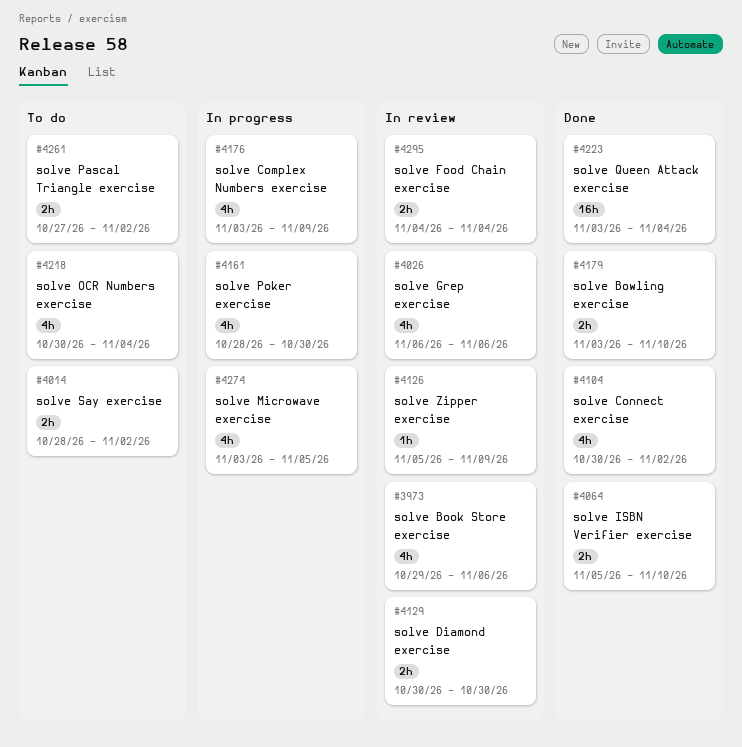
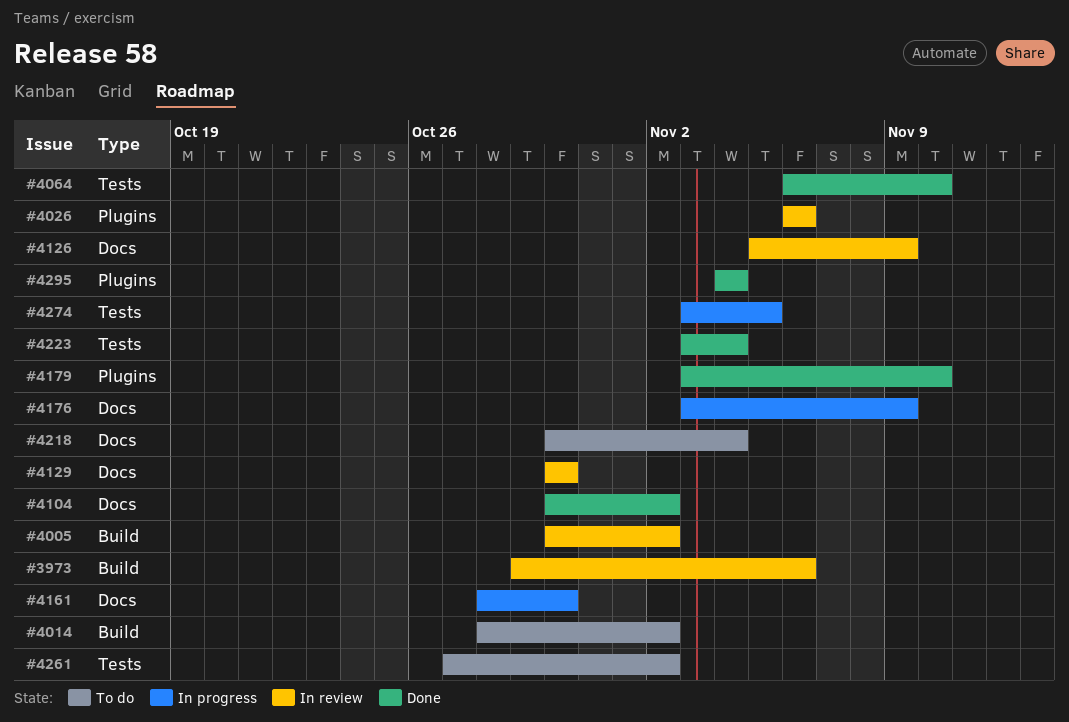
#4005: none -> present
#4064, start: Nov 5 -> Nov 6
#4295, status: In review -> Done

